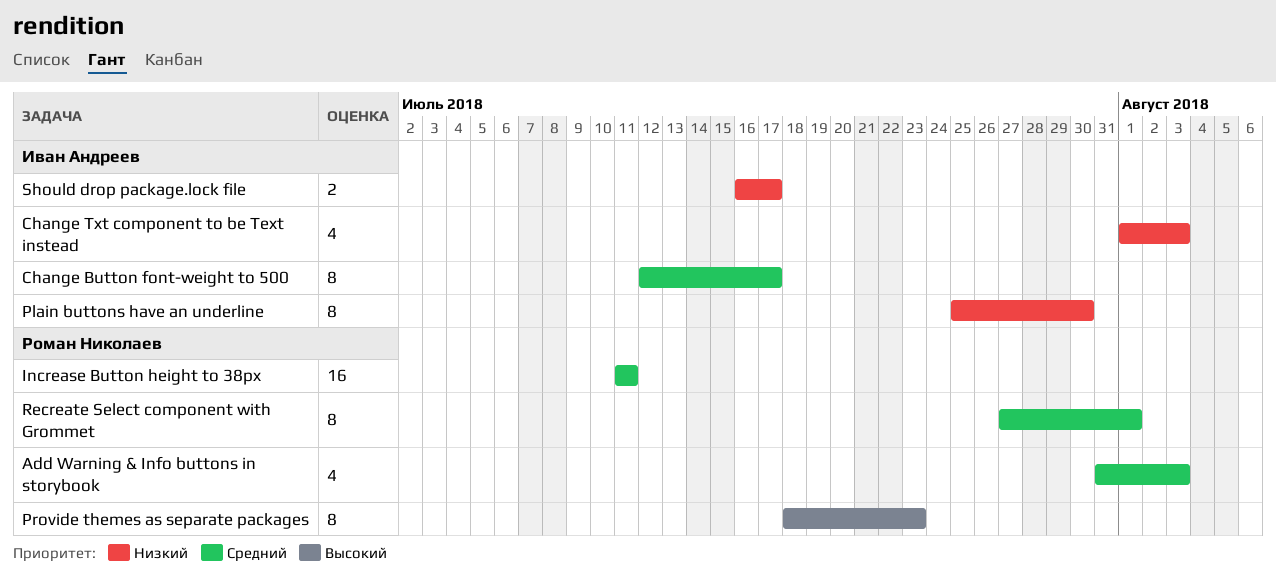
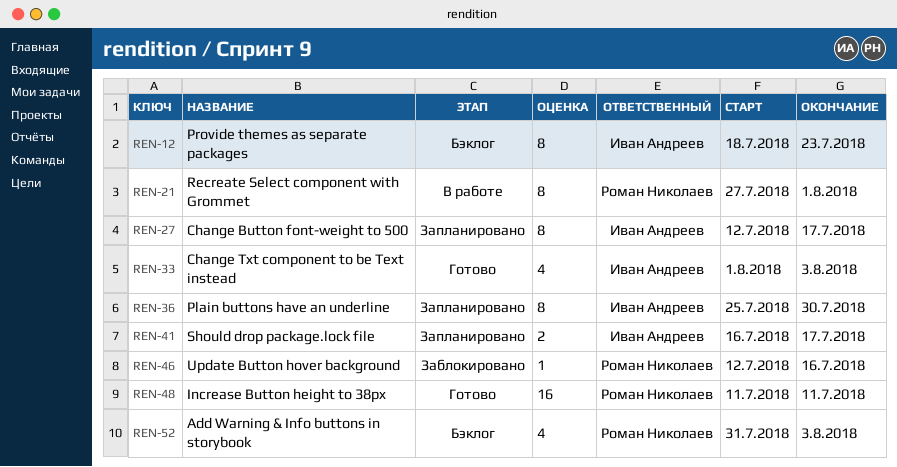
Provide themes as separate packages, owner: Роман Николаев -> Иван Андреев
Update Button hover background: none -> present

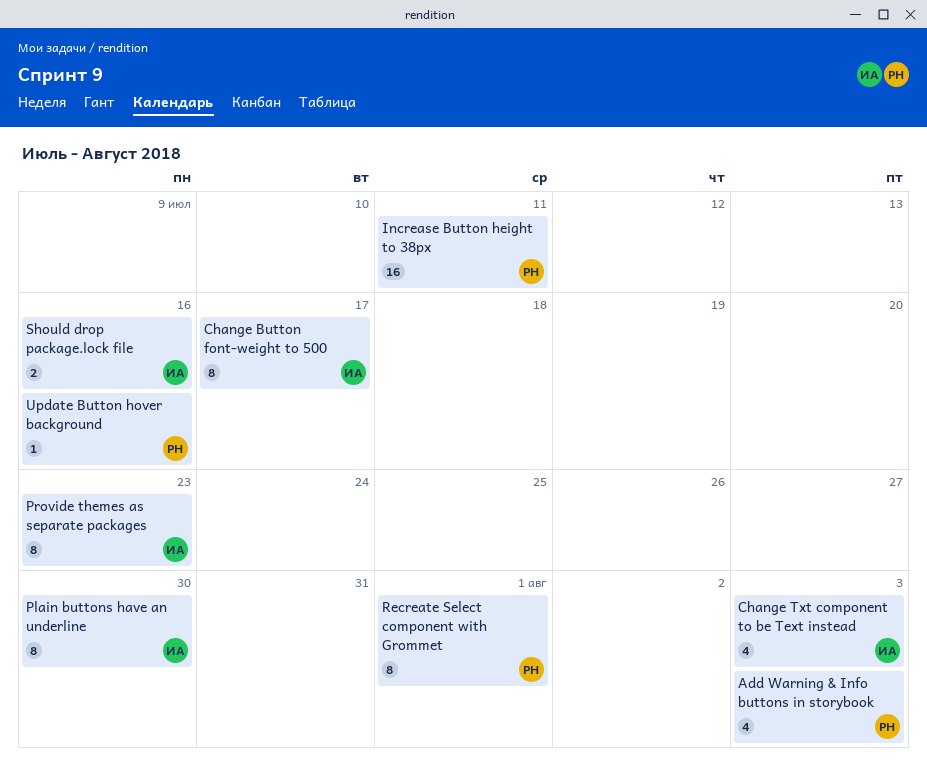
Should drop package.lock file, due: Jul 17 -> Jul 16

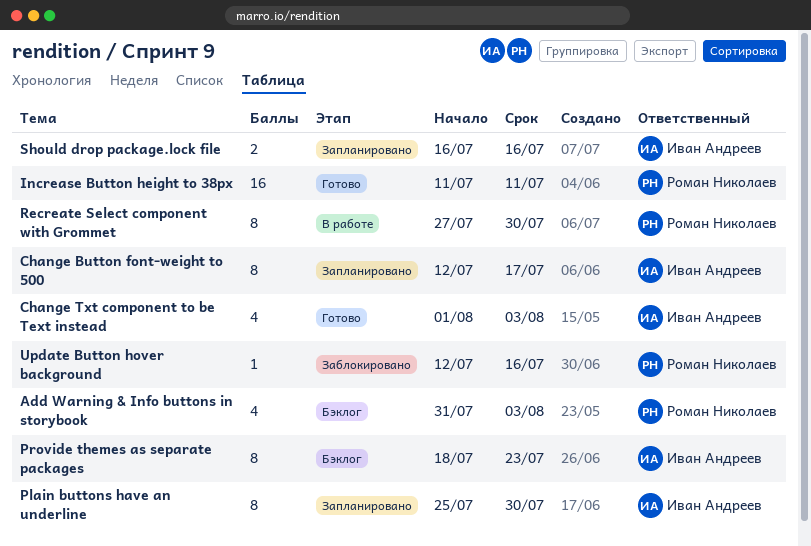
Recreate Select component with Grommet, due: Aug 1 -> Jul 30

